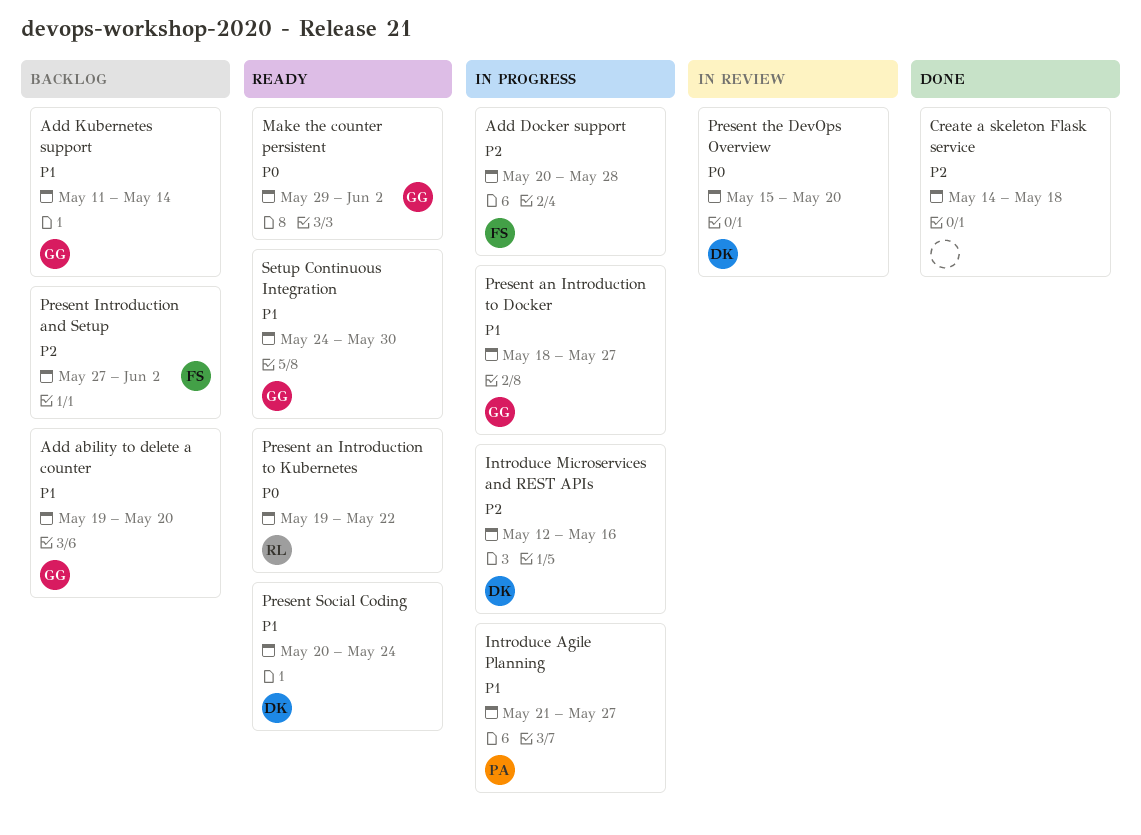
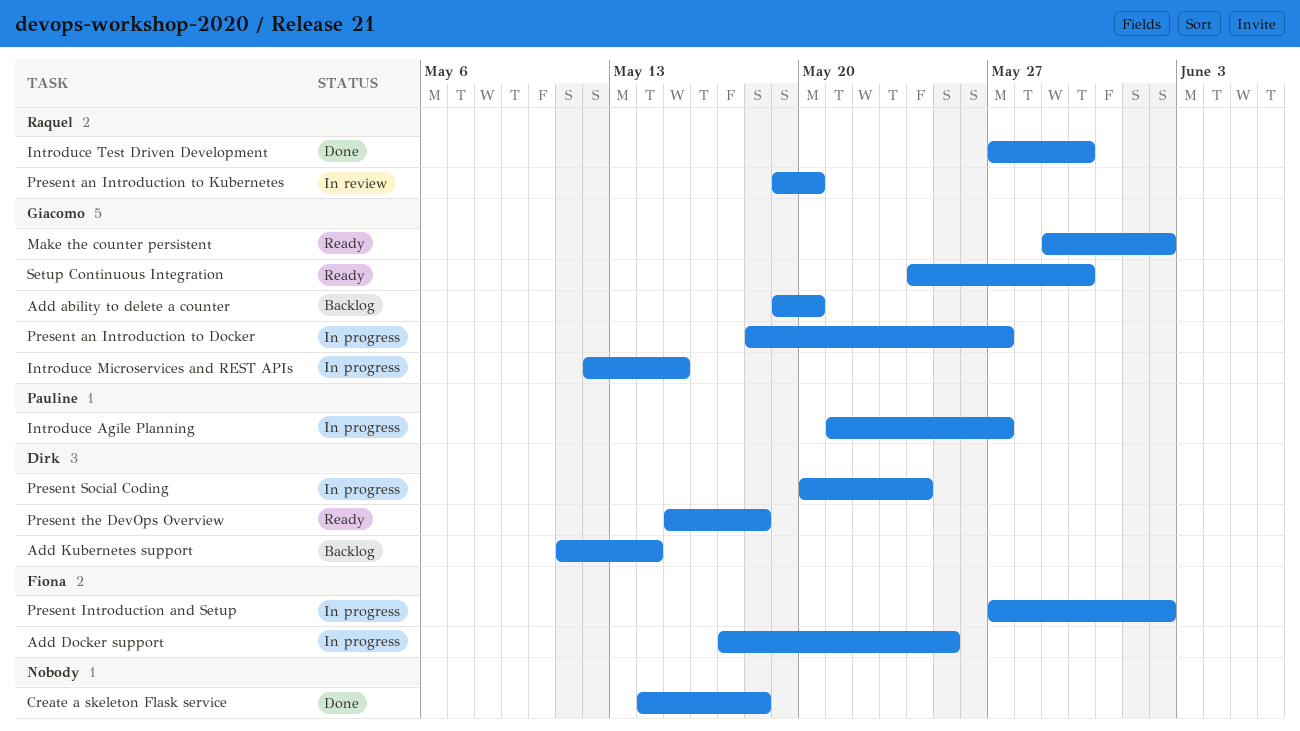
Add Docker support, start: May 20 -> May 17
Add Docker support, due: May 28 -> May 25
Add Kubernetes support, owner: Giacomo -> Dirk
Introduce Microservices and REST APIs, owner: Dirk -> Giacomo
Introduce Microservices and REST APIs, due: May 16 -> May 15
Introduce Test Driven Development: none -> present
Present an Introduction to Kubernetes, status: Ready -> In review
Present an Introduction to Kubernetes, due: May 22 -> May 20
Present Introduction and Setup, status: Backlog -> In progress
Present Social Coding, status: Ready -> In progress
Present the DevOps Overview, status: In review -> Ready
Present the DevOps Overview, due: May 20 -> May 18

